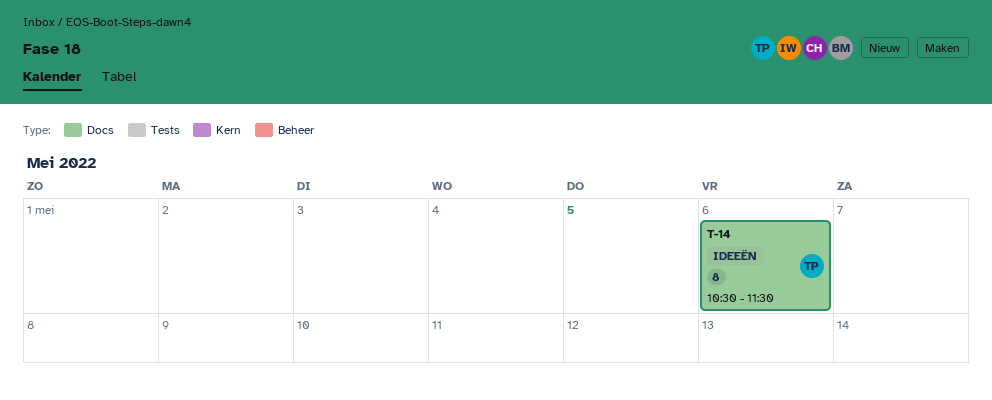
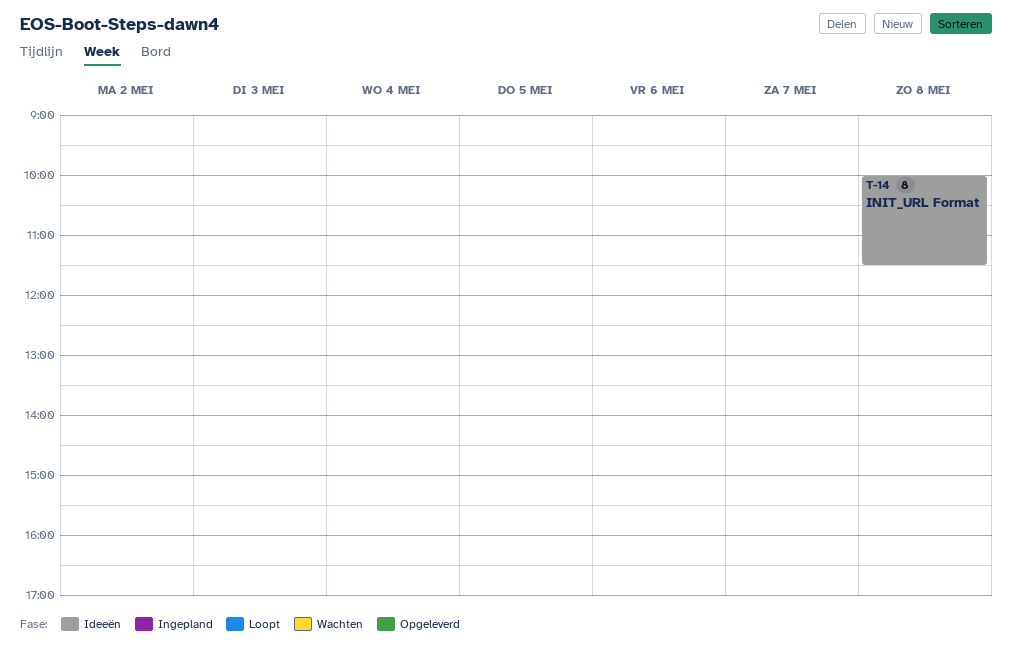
T-14, day: May 6 -> May 8
T-14, begins: 10:30 -> 10:00

